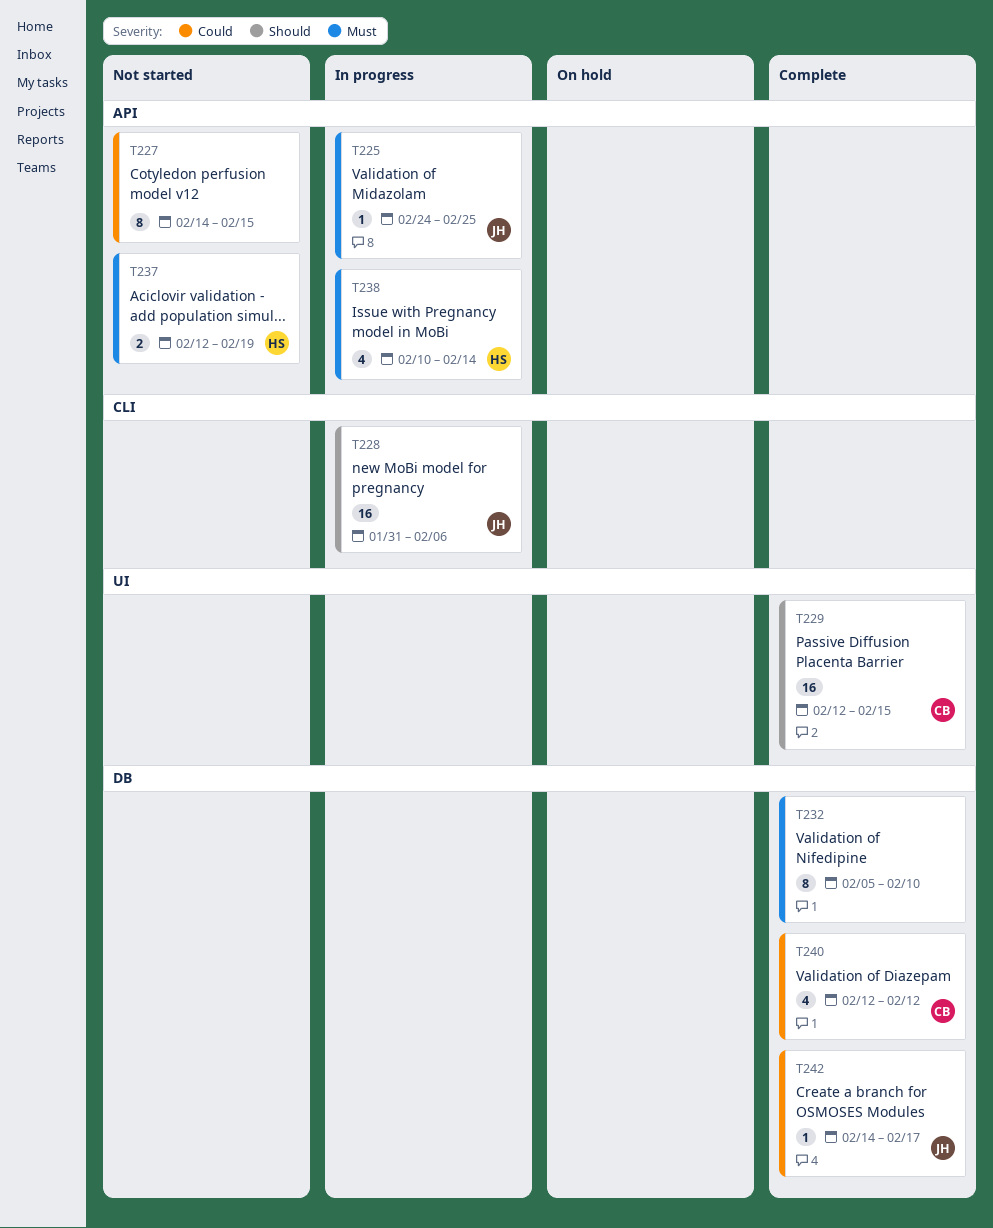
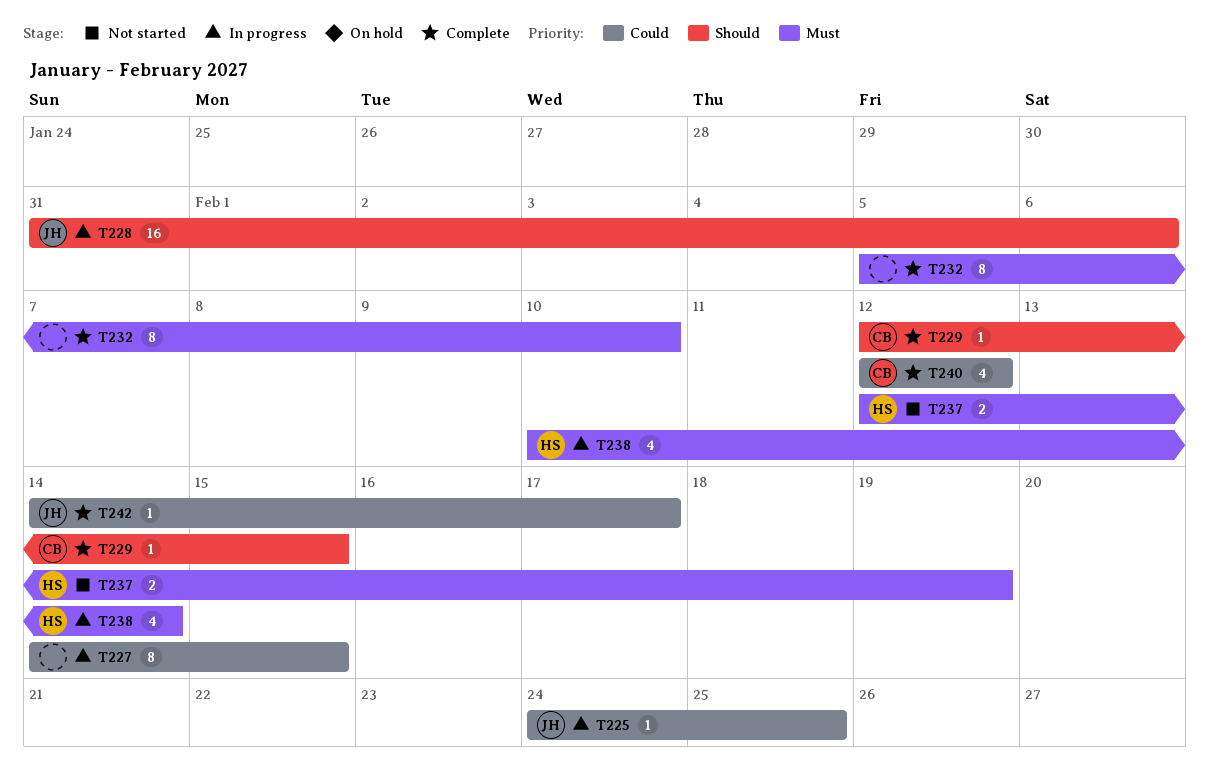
T225, priority: Must -> Could
T227, status: Not started -> In progress
T229, estimate: 16 -> 1

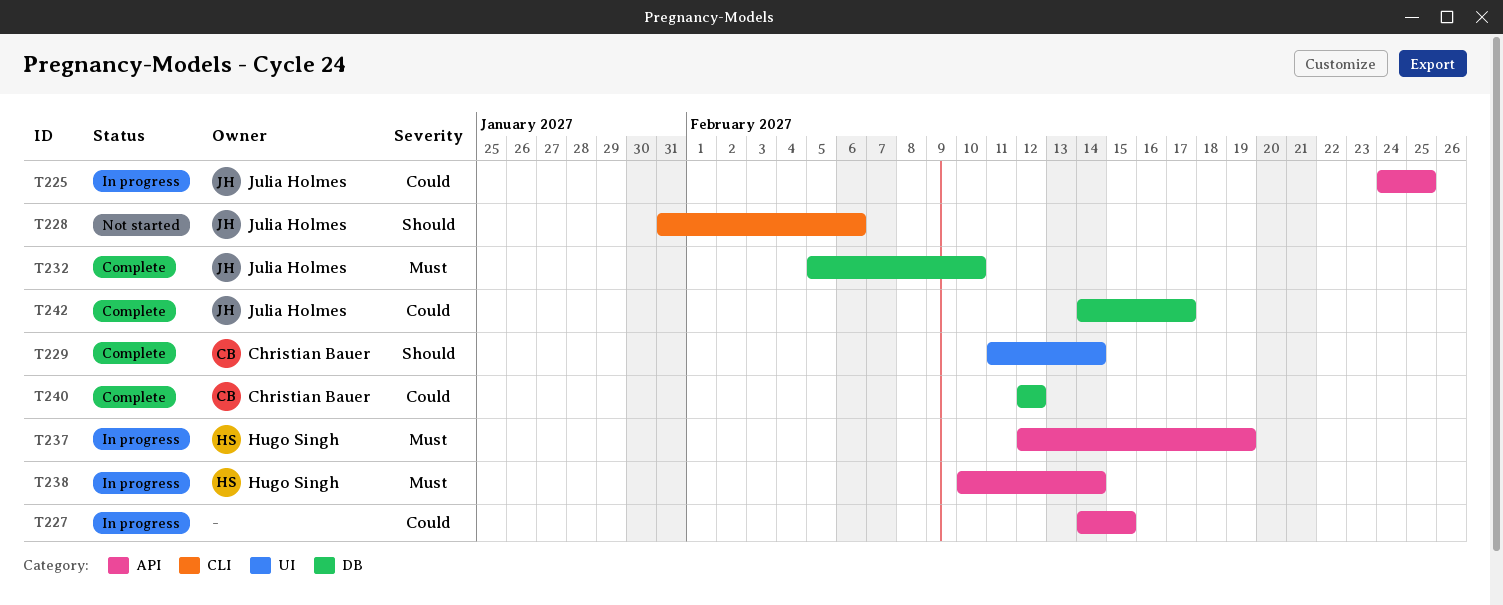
T228, status: In progress -> Not started
T229, start: Feb 12 -> Feb 11
T229, due: Feb 15 -> Feb 14
T232, owner: none -> Julia Holmes
T237, status: Not started -> In progress

